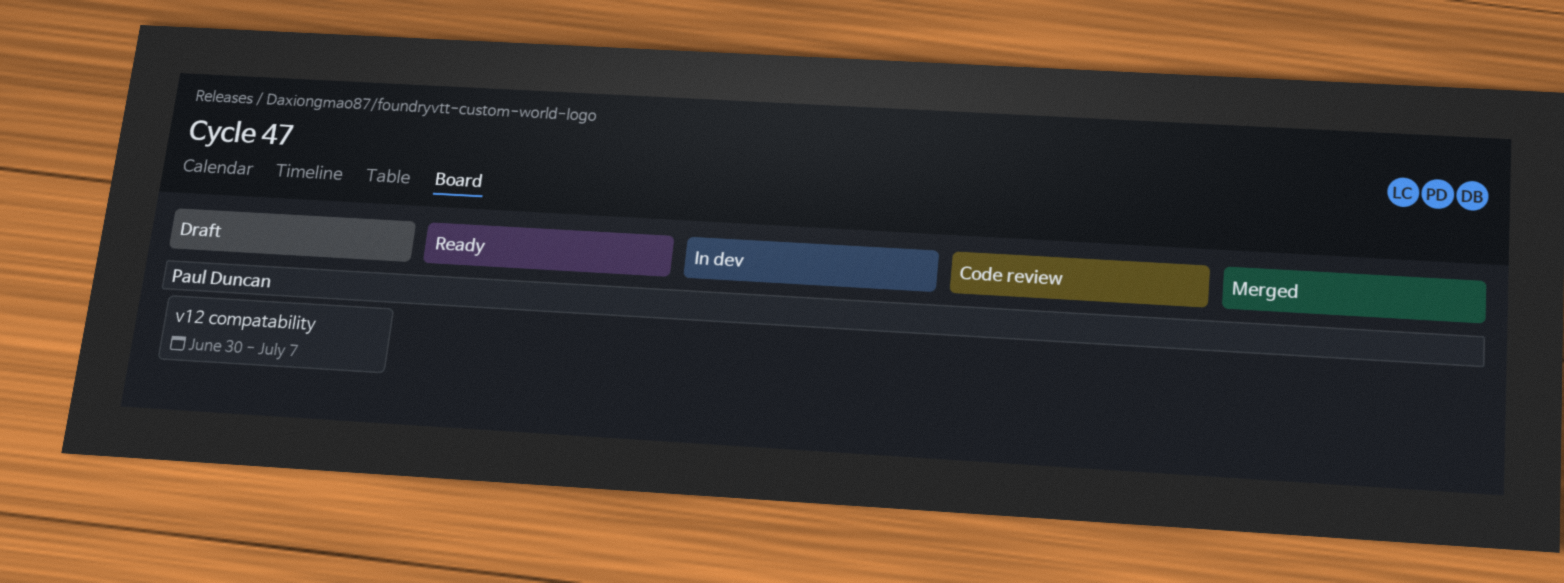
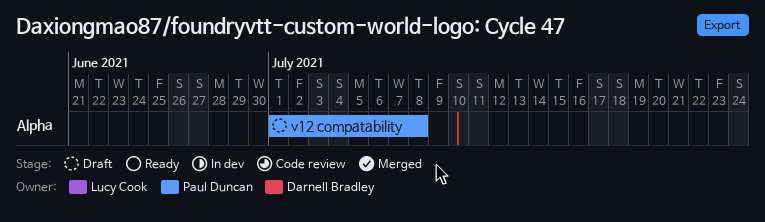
v12 compatability, start: Jun 30 -> Jul 1
v12 compatability, due: Jul 7 -> Jul 8

